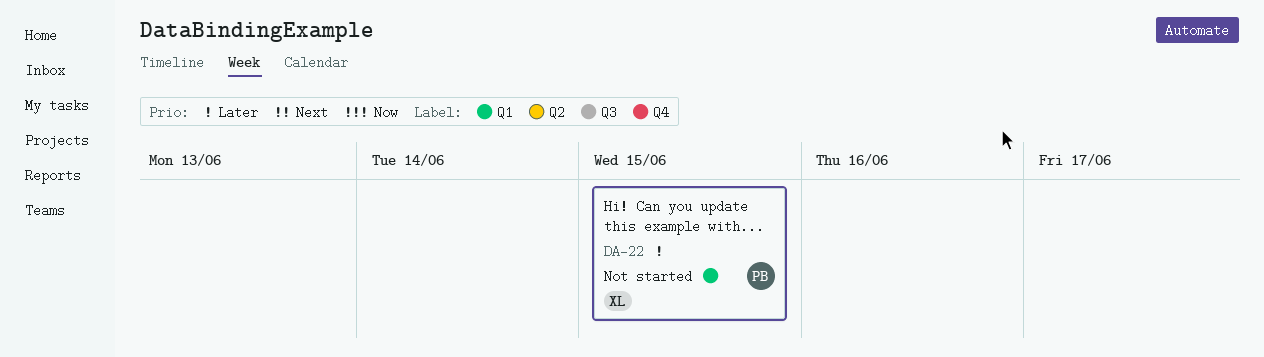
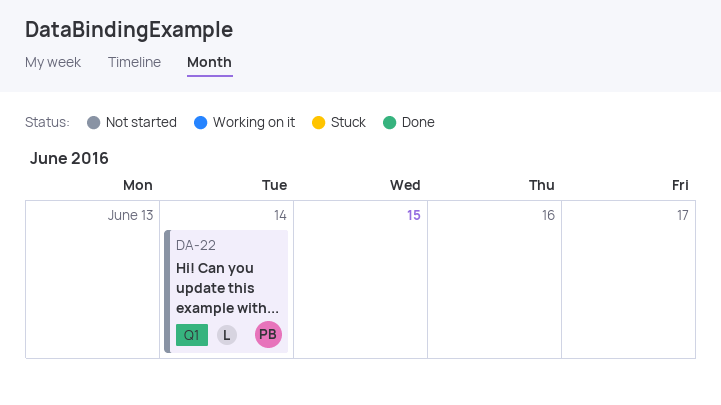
DA-22, estimate: XL -> L
DA-22, due: Jun 15 -> Jun 14

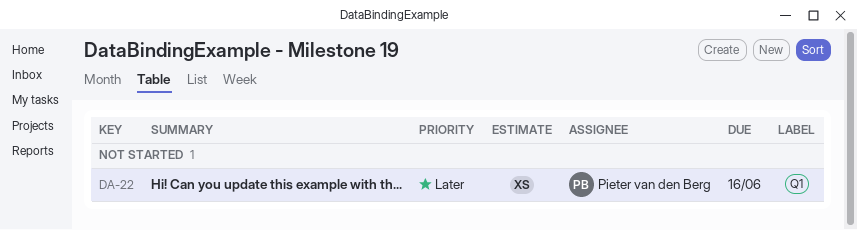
DA-22, estimate: L -> XS
DA-22, due: Jun 14 -> Jun 16

